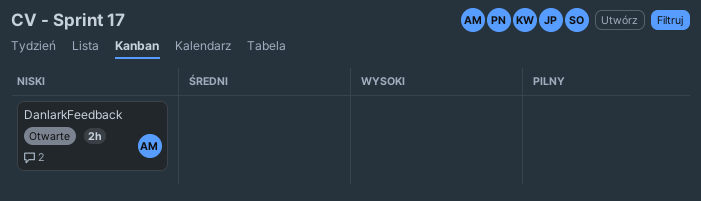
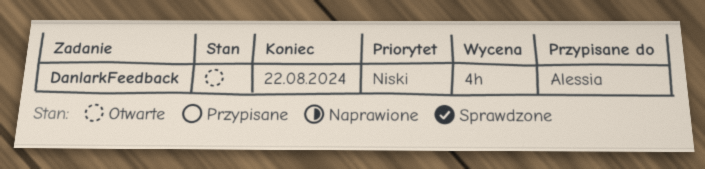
DanlarkFeedback, estimate: 2h -> 4h

